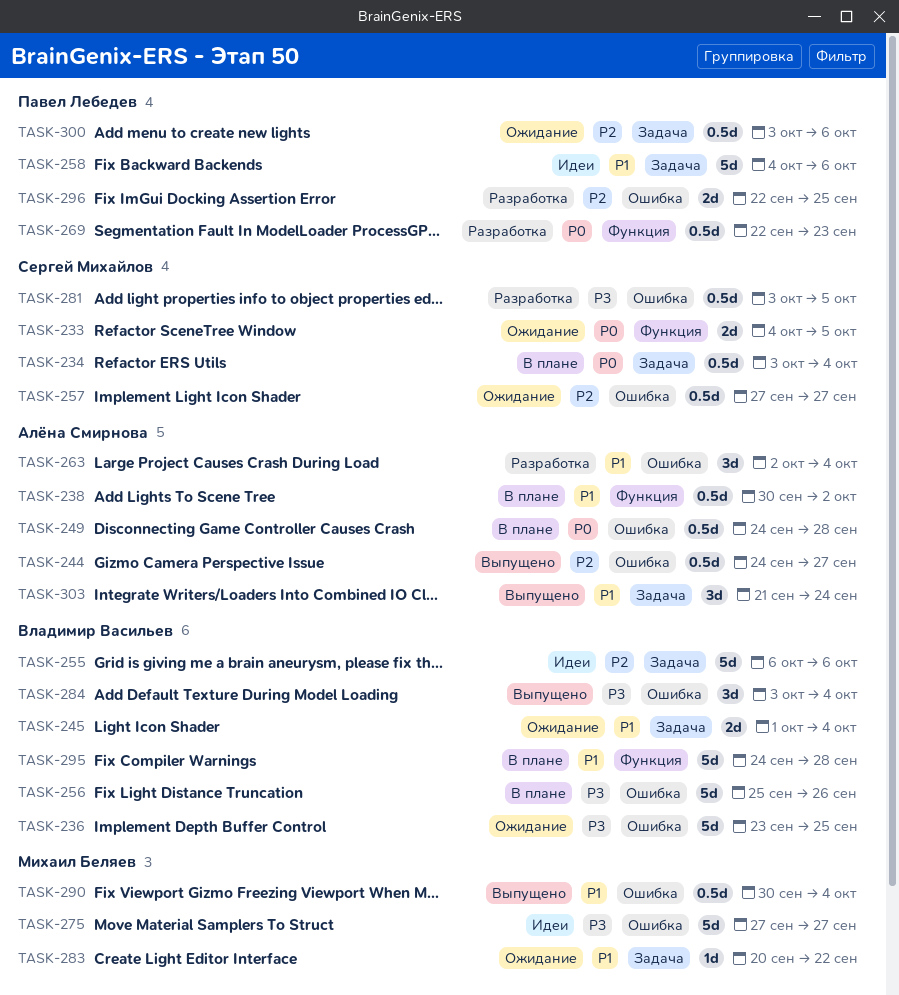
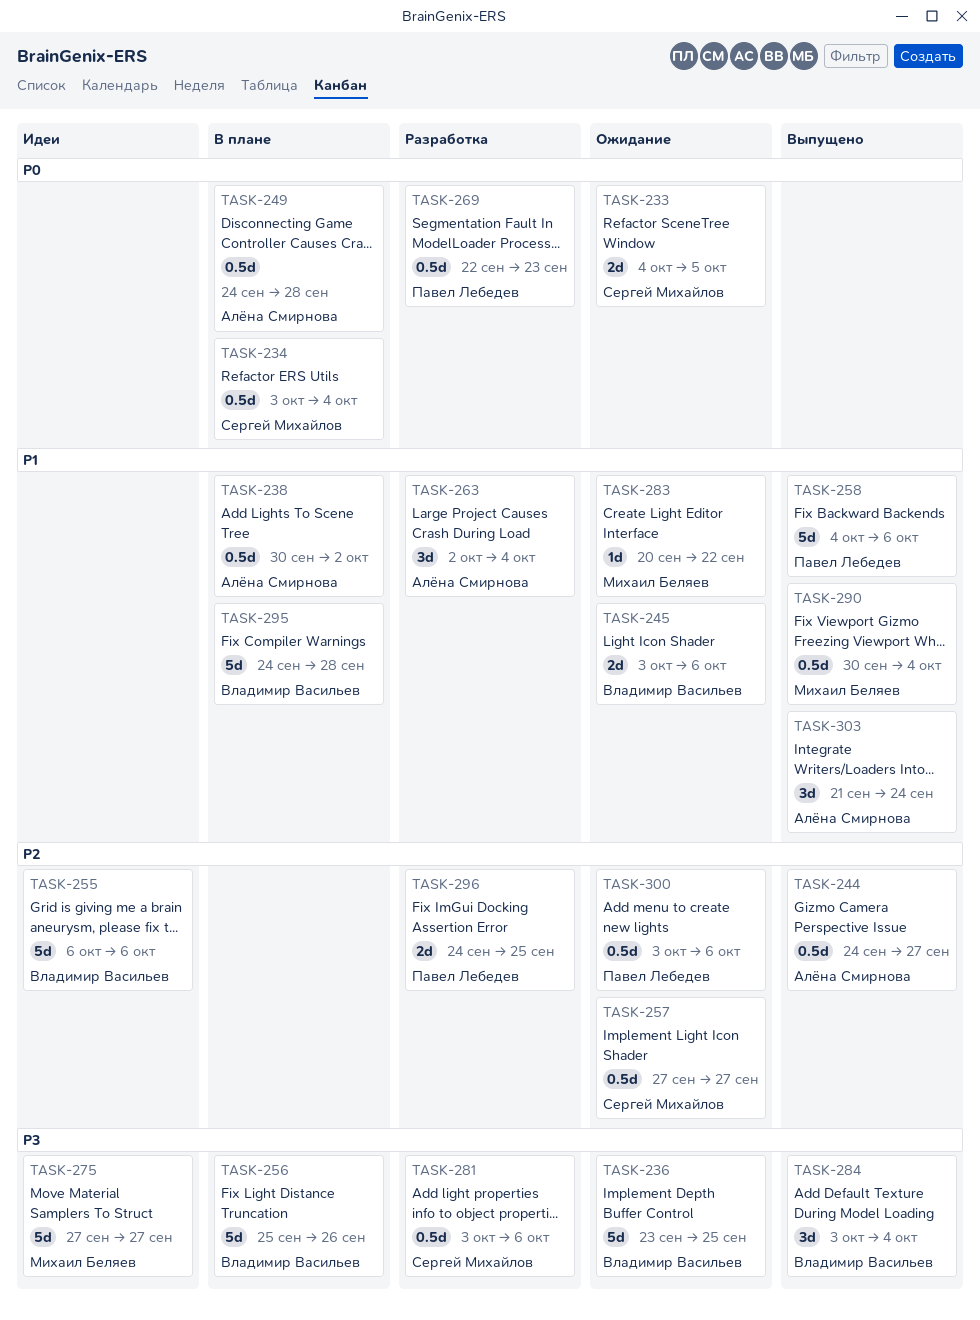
TASK-245, start: Oct 1 -> Oct 3
TASK-245, due: Oct 4 -> Oct 6
TASK-258, status: Идеи -> Выпущено
TASK-281, due: Oct 5 -> Oct 6
TASK-296, start: Sep 22 -> Sep 24

